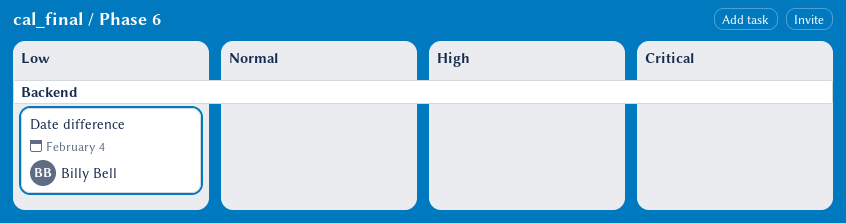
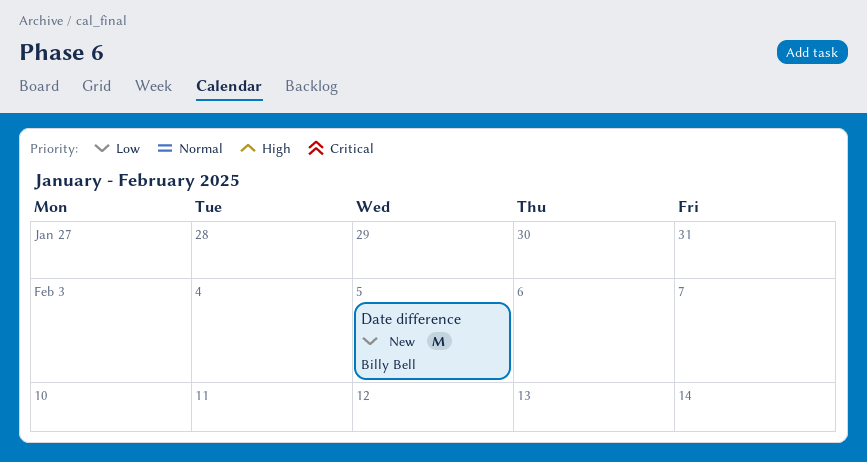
Date difference, due: Feb 4 -> Feb 5

